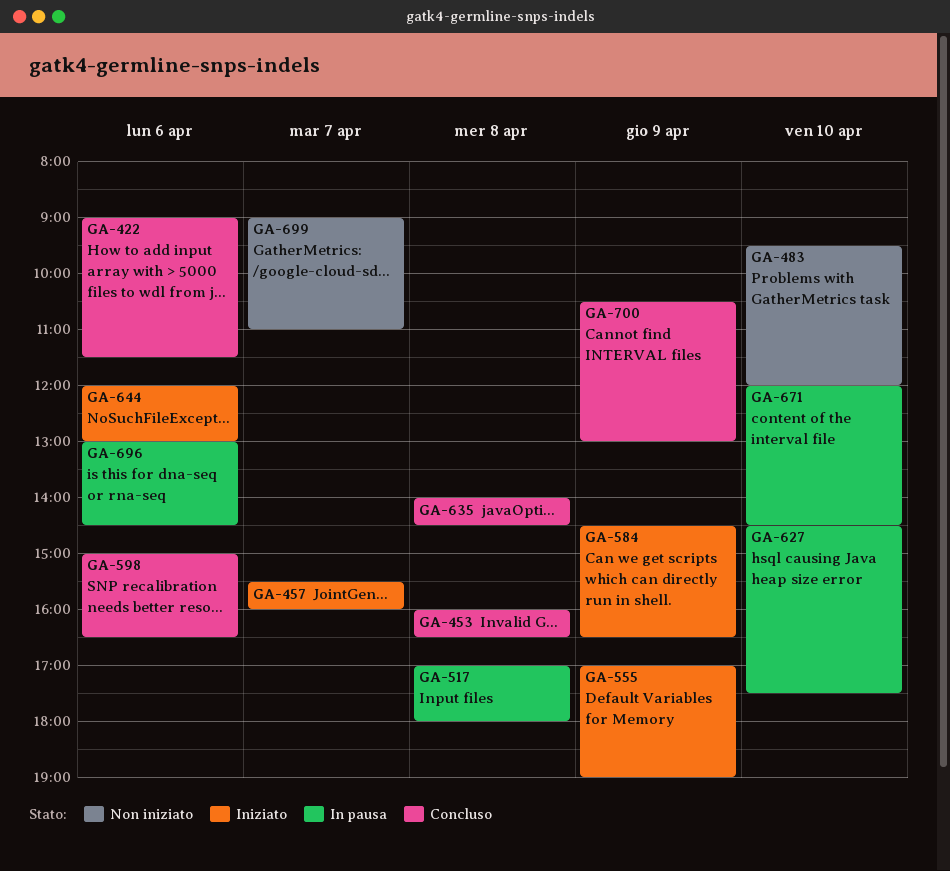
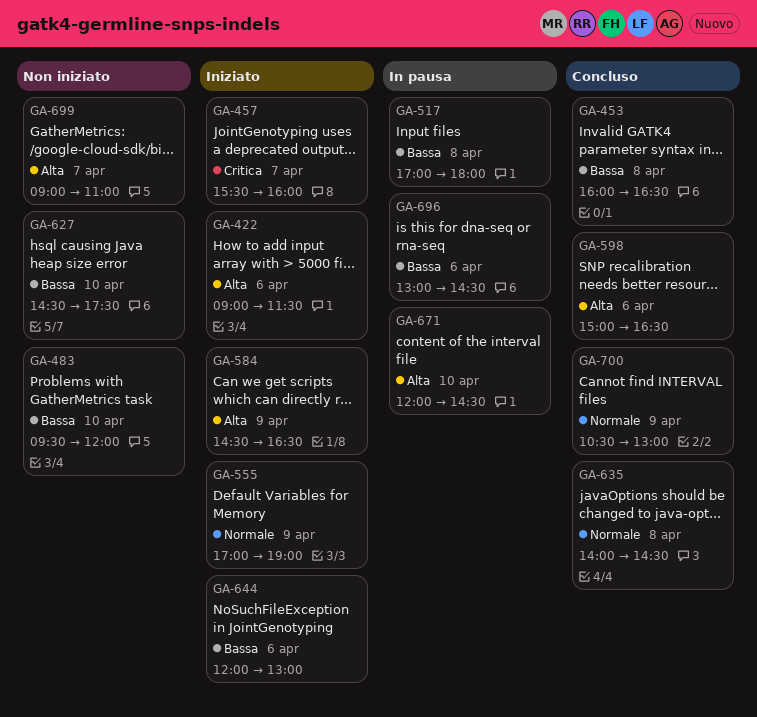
GA-422, status: Concluso -> Iniziato
GA-627, status: In pausa -> Non iniziato

